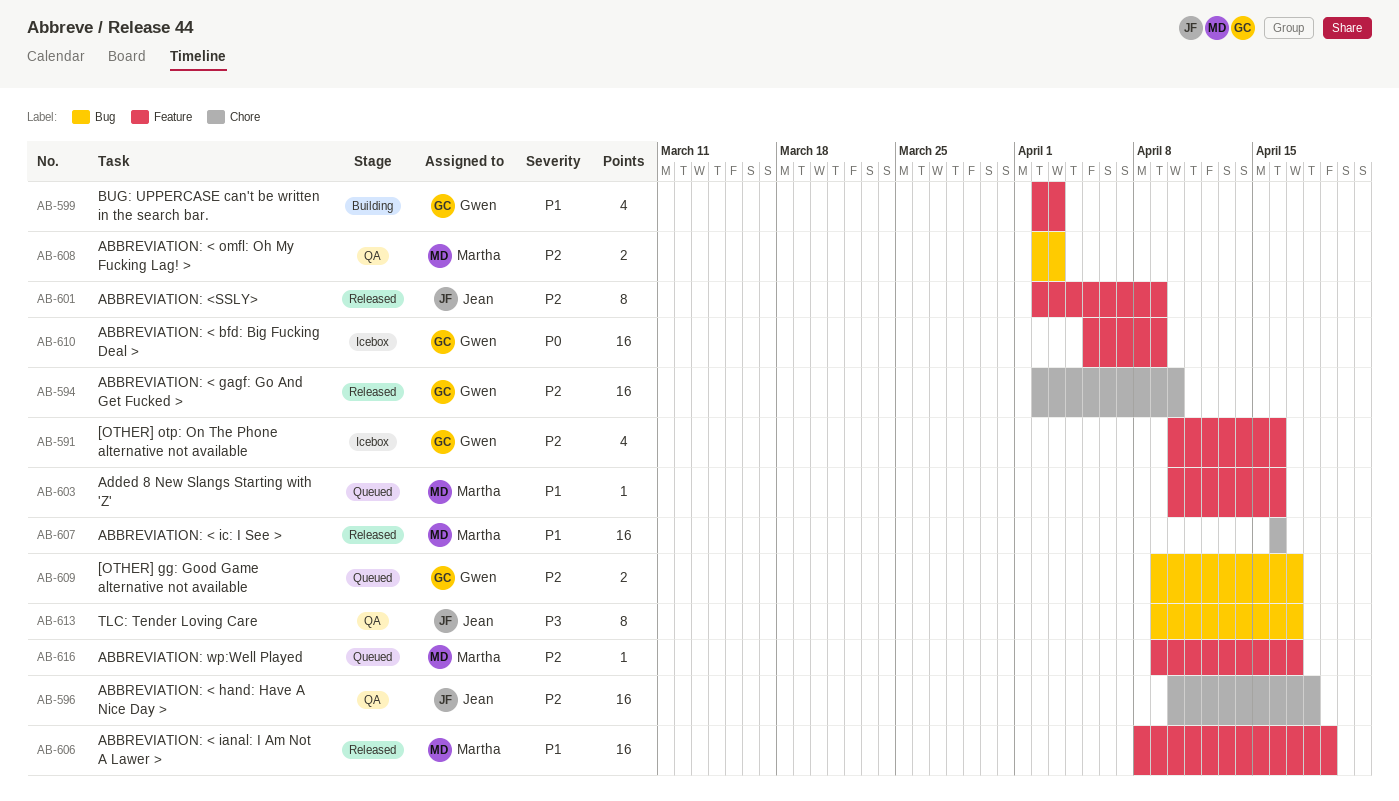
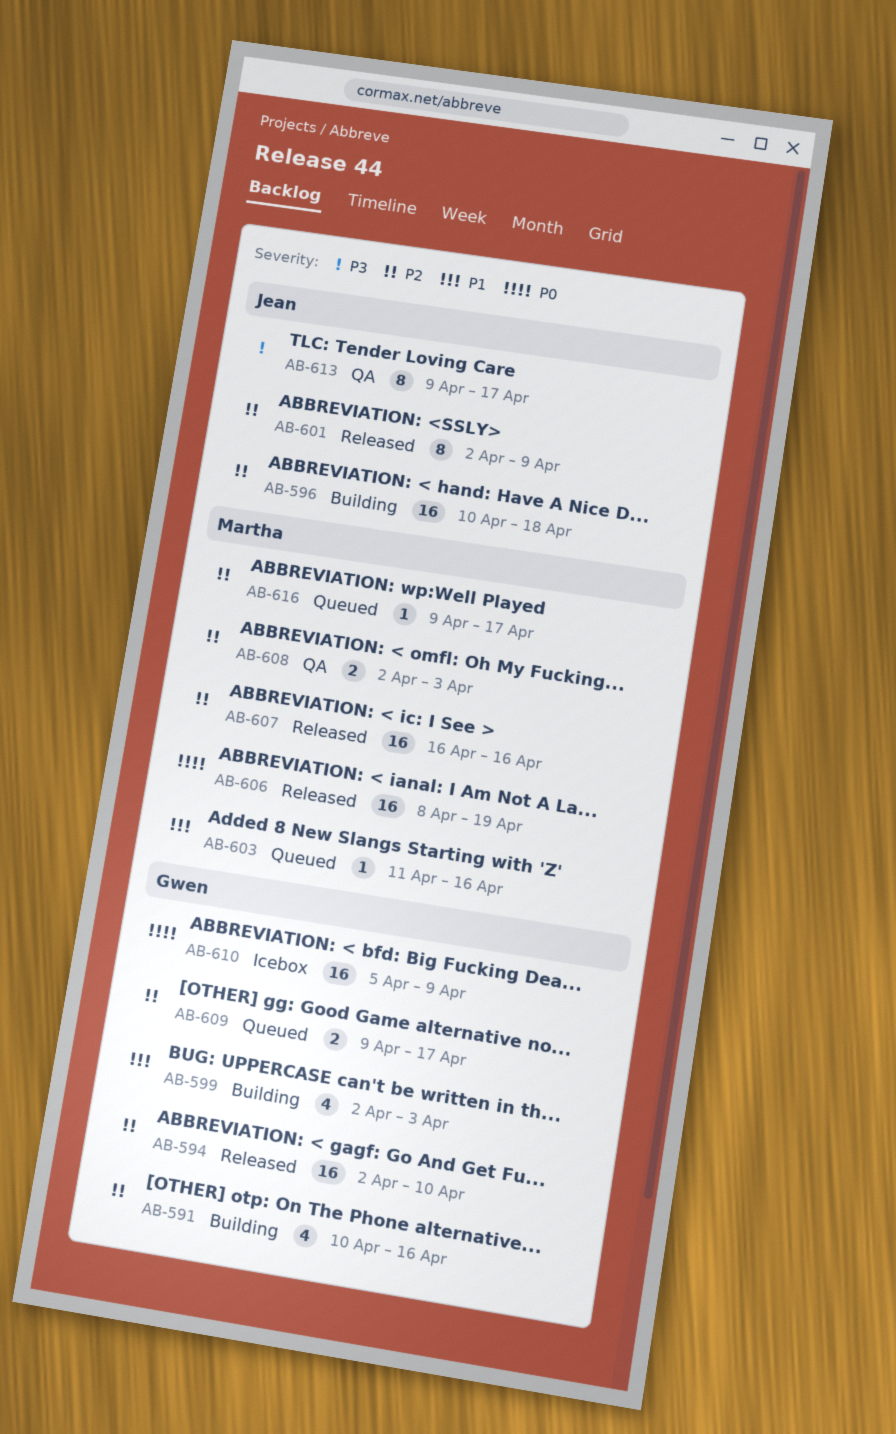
AB-591, status: Icebox -> Building
AB-596, status: QA -> Building
AB-603, start: Apr 10 -> Apr 11
AB-606, priority: P1 -> P0
AB-607, priority: P1 -> P2

